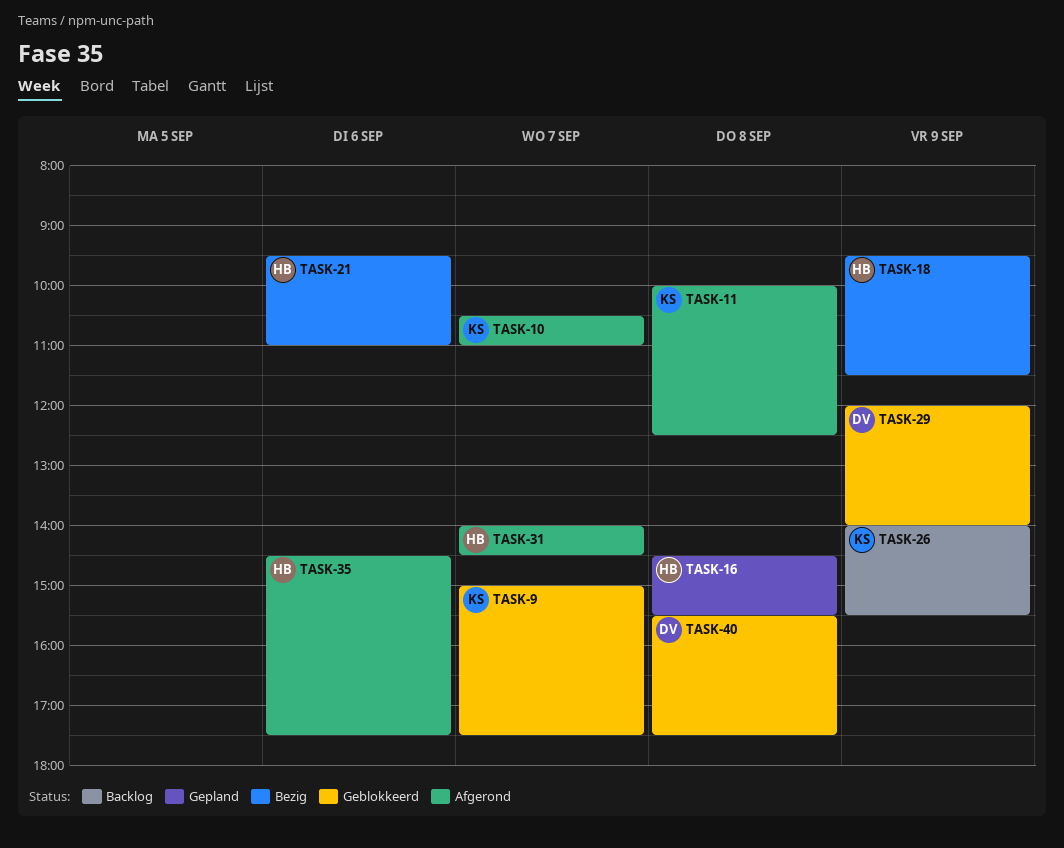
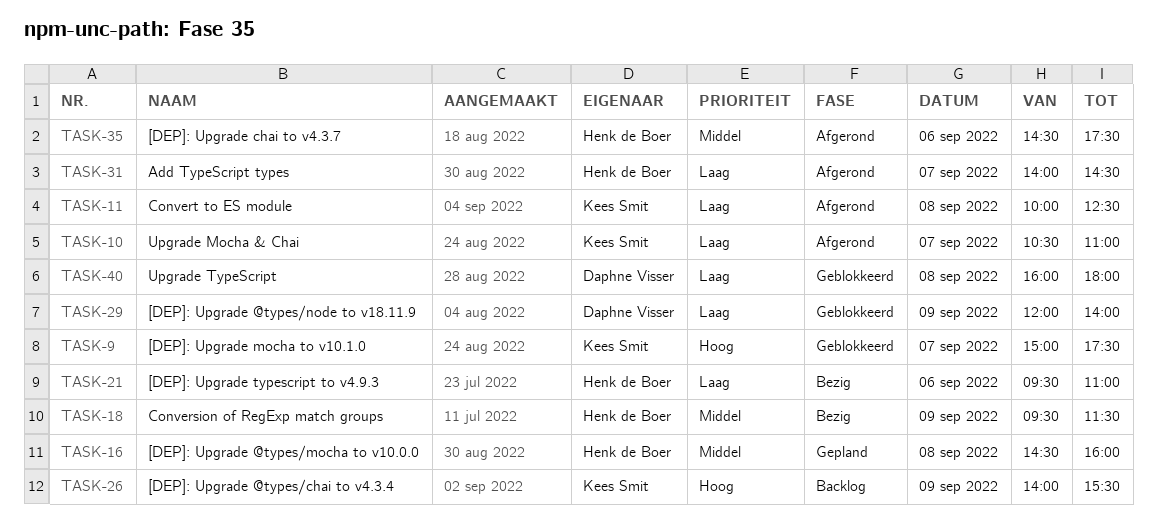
TASK-16, ends: 15:30 -> 16:00
TASK-40, begins: 15:30 -> 16:00
TASK-40, ends: 17:30 -> 18:00

